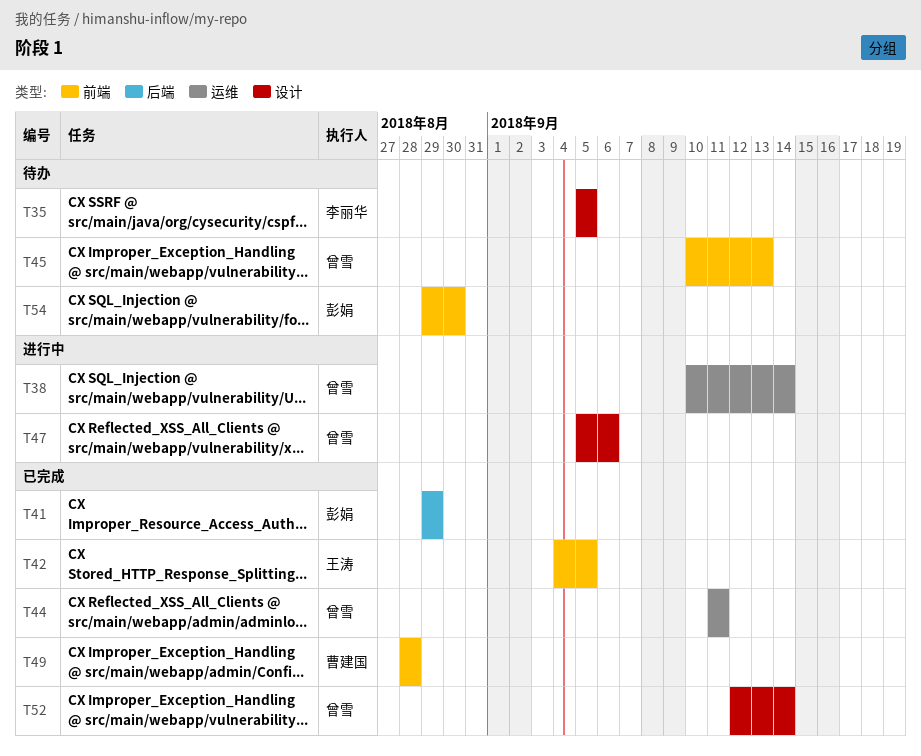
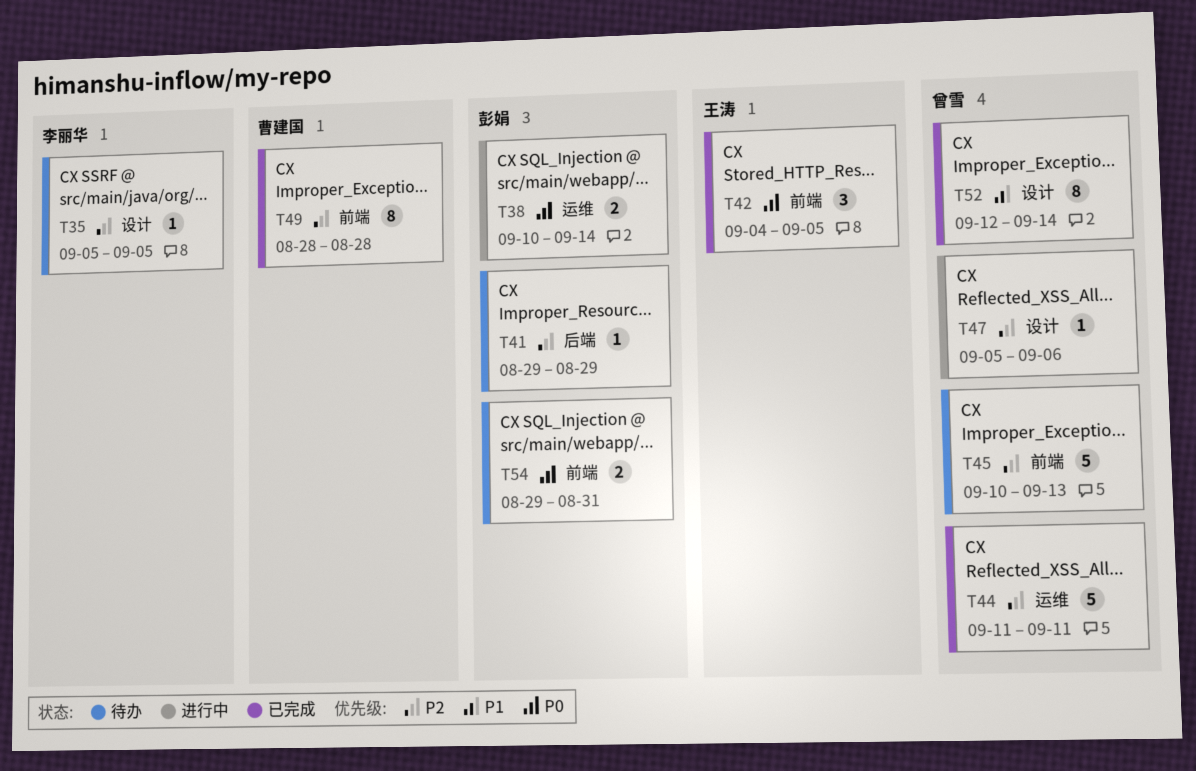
T38, owner: 曾雪 -> 彭娟
T41, status: 已完成 -> 待办
T54, due: Aug 30 -> Aug 31

